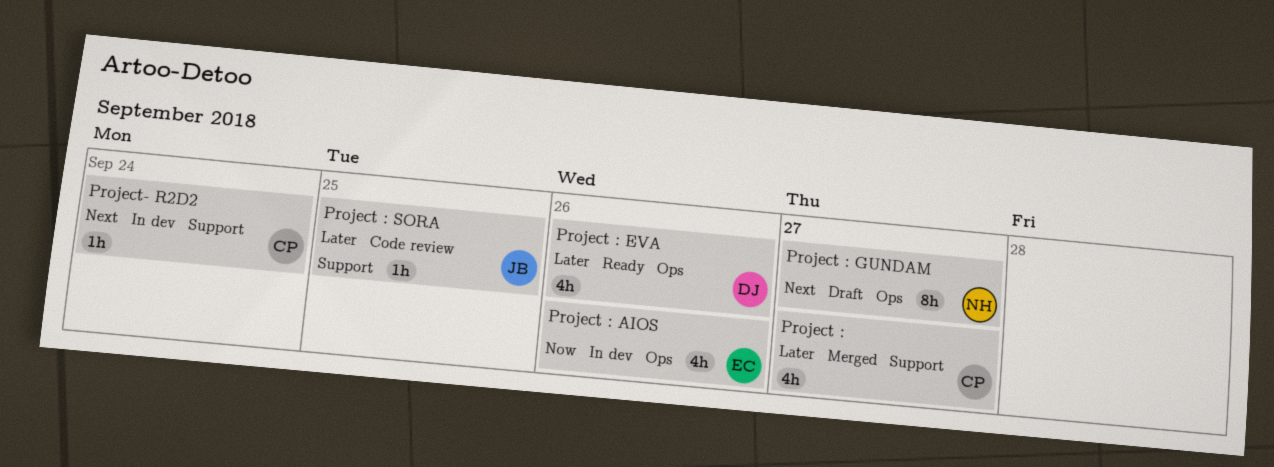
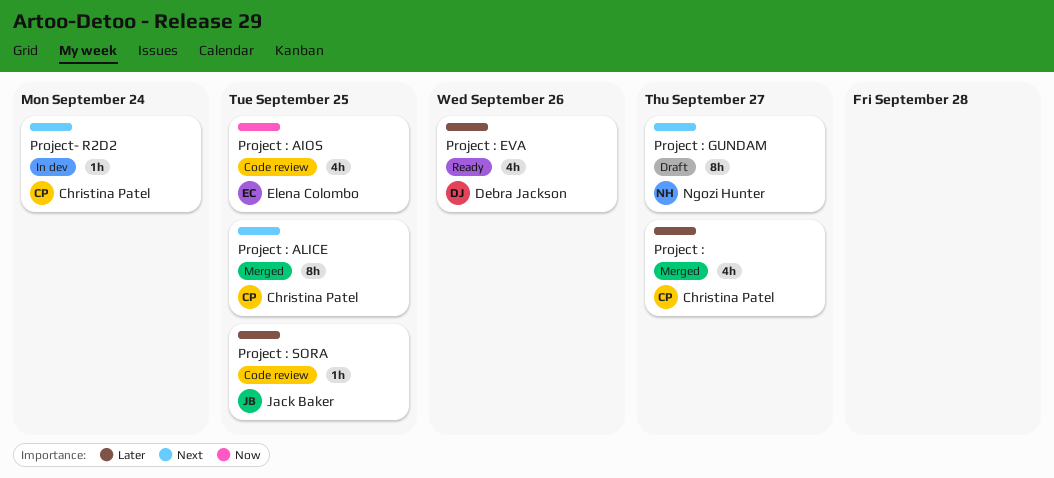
Project : AIOS, status: In dev -> Code review
Project : AIOS, due: Sep 26 -> Sep 25
Project : ALICE: none -> present

